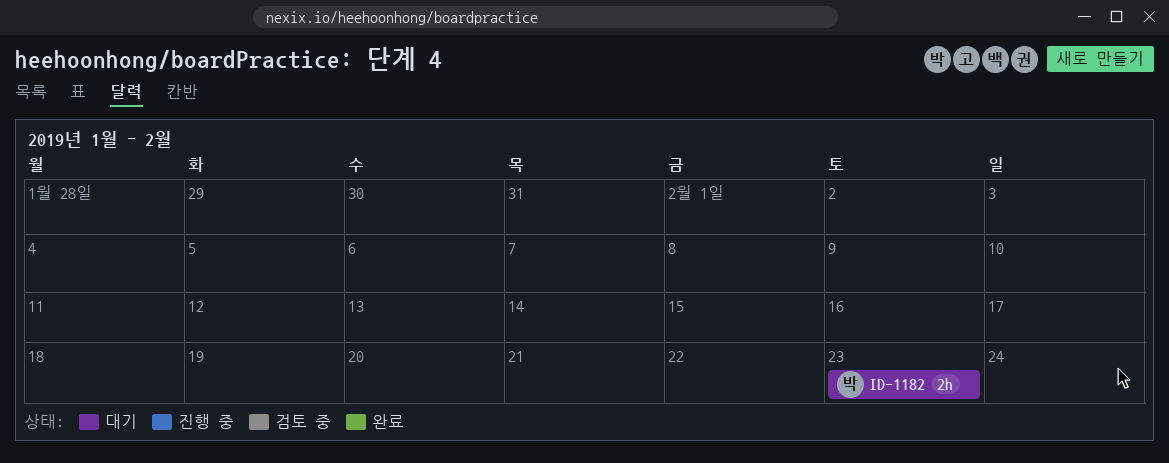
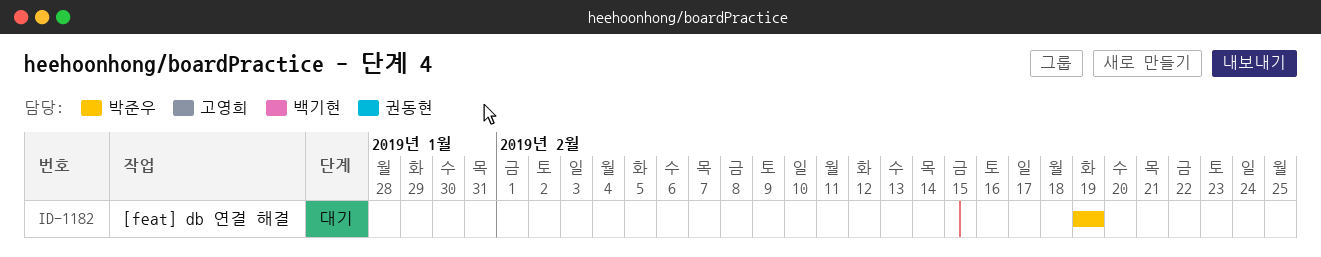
ID-1182, start: Feb 23 -> Feb 19
ID-1182, due: Feb 23 -> Feb 19

